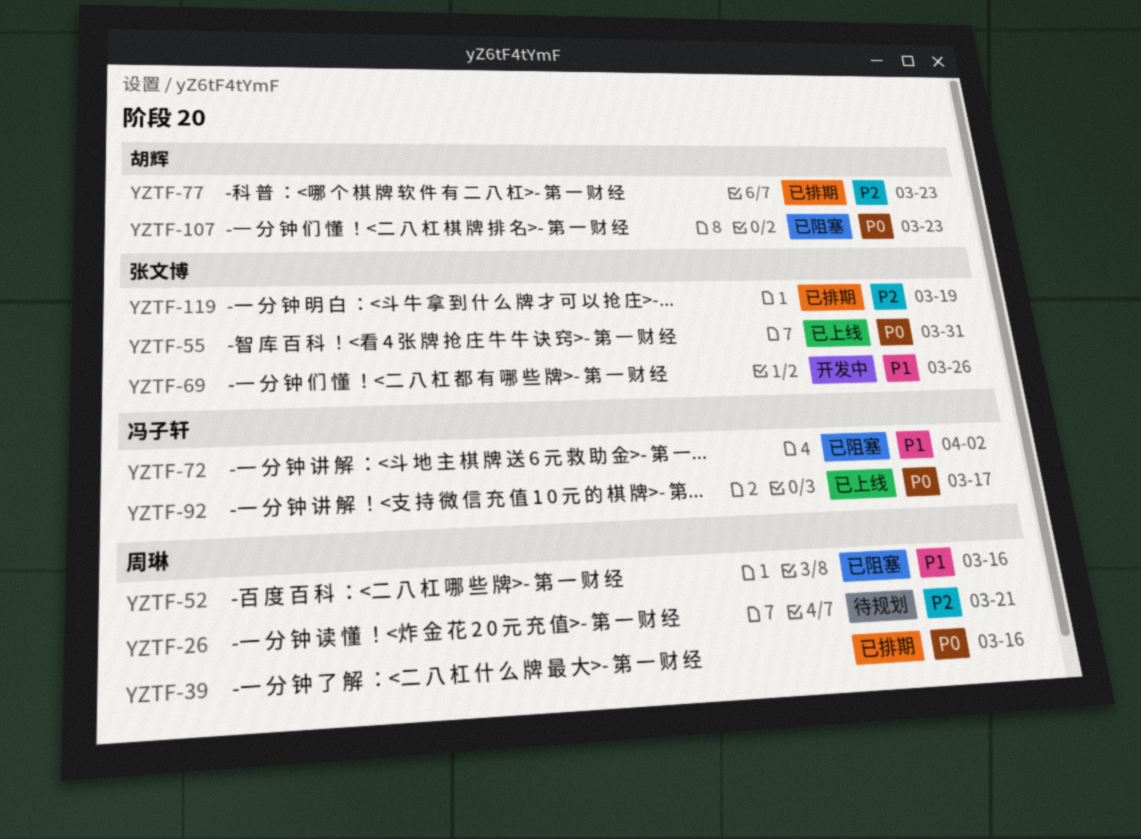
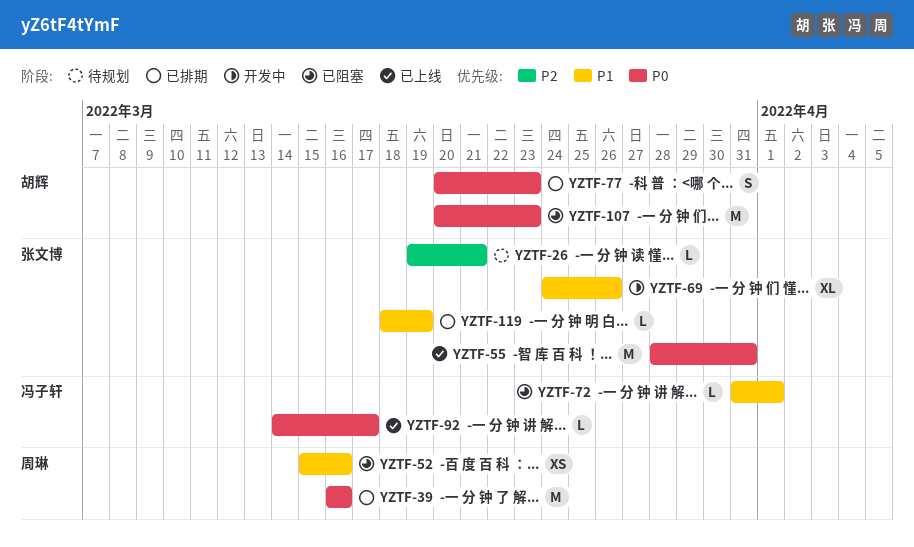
YZTF-26, owner: 周琳 -> 张文博
YZTF-72, due: Apr 2 -> Apr 1
YZTF-77, priority: P2 -> P0
YZTF-119, priority: P2 -> P1

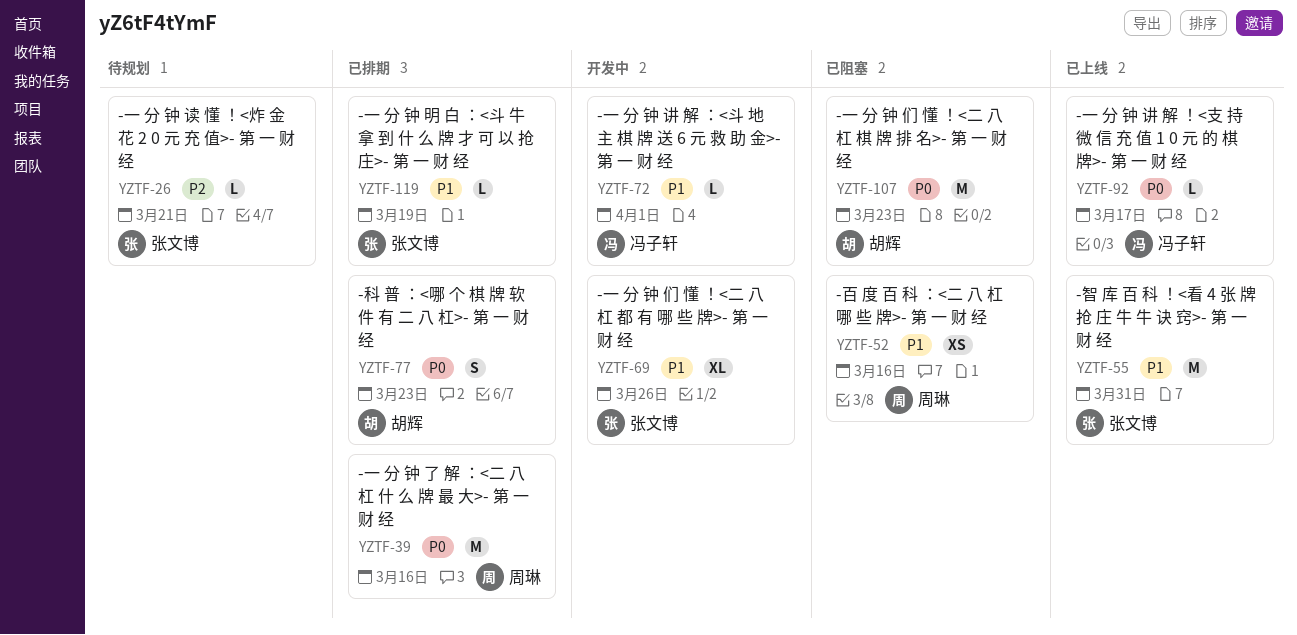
YZTF-55, priority: P0 -> P1
YZTF-72, status: 已阻塞 -> 开发中

